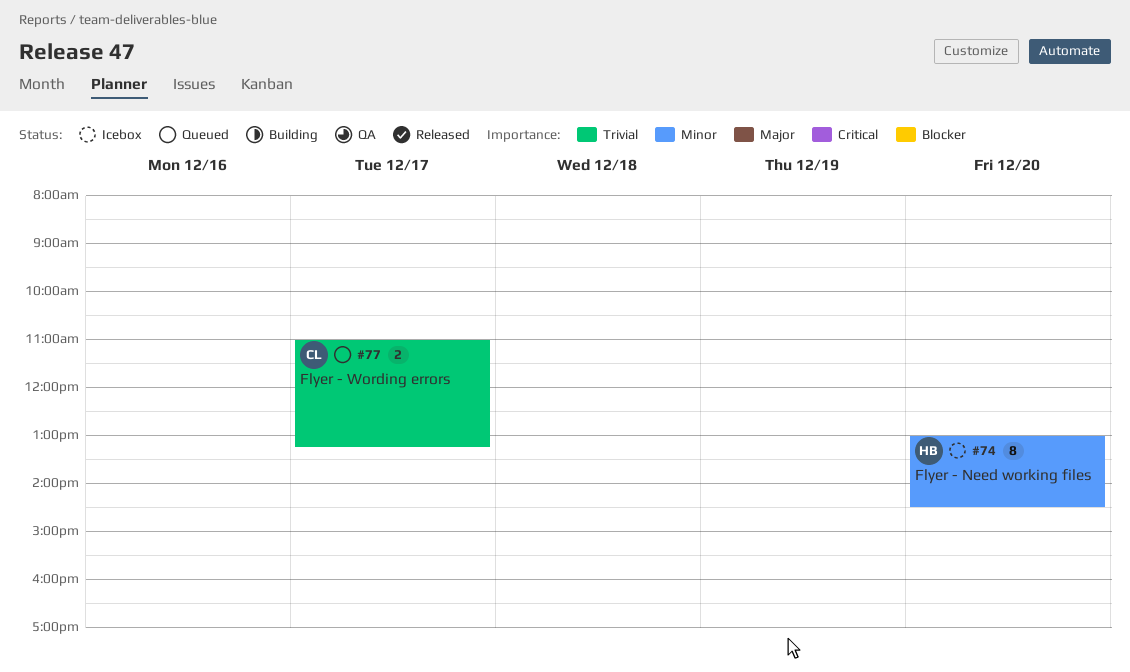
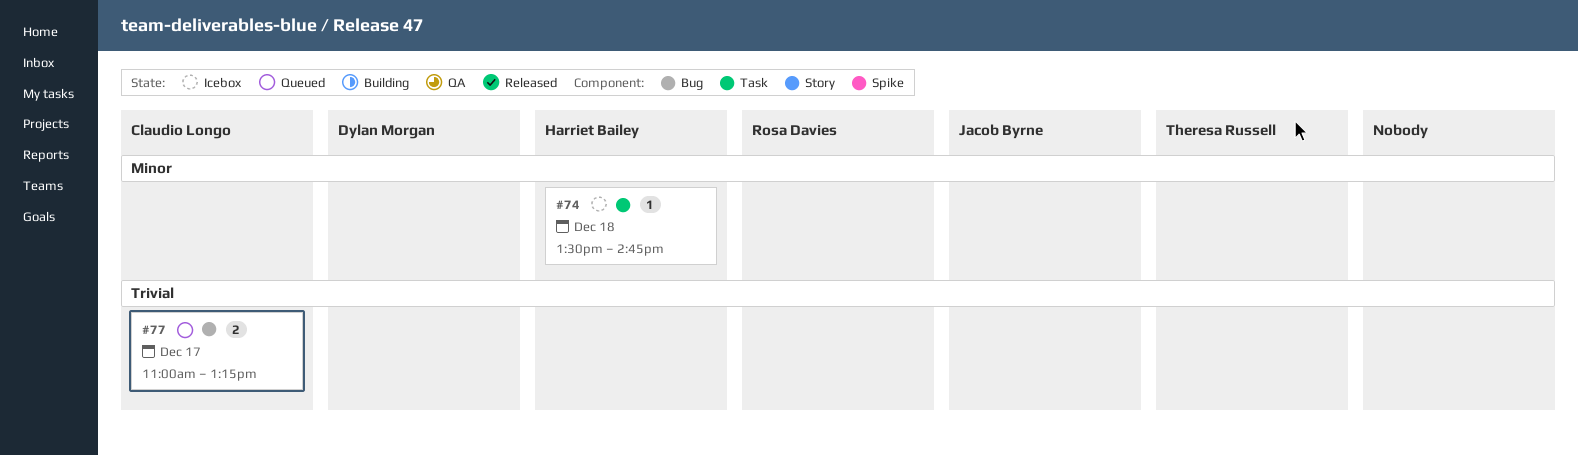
#74, estimate: 8 -> 1
#74, day: Dec 20 -> Dec 18
#74, begins: 13:00 -> 13:30
#74, ends: 14:30 -> 14:45

